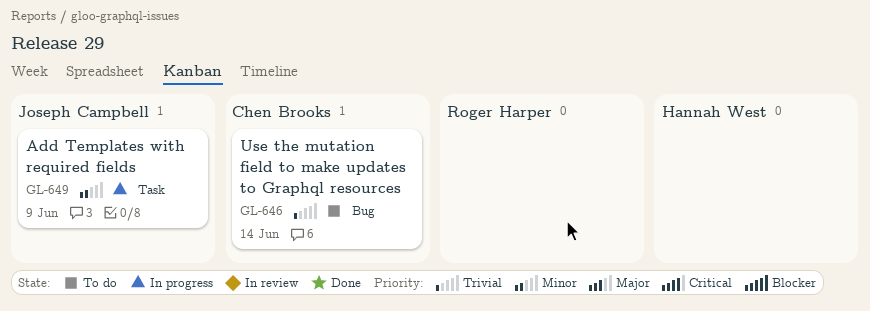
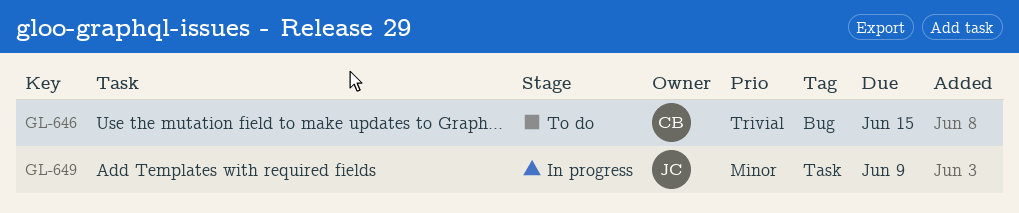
GL-646, due: Jun 14 -> Jun 15

